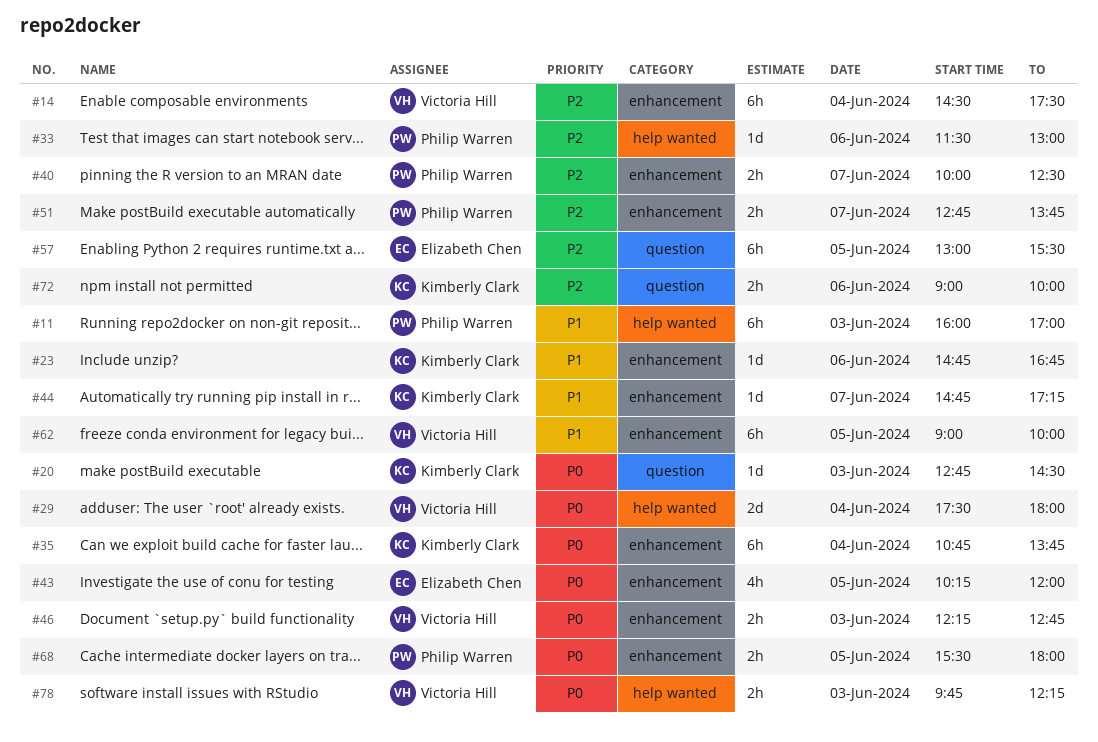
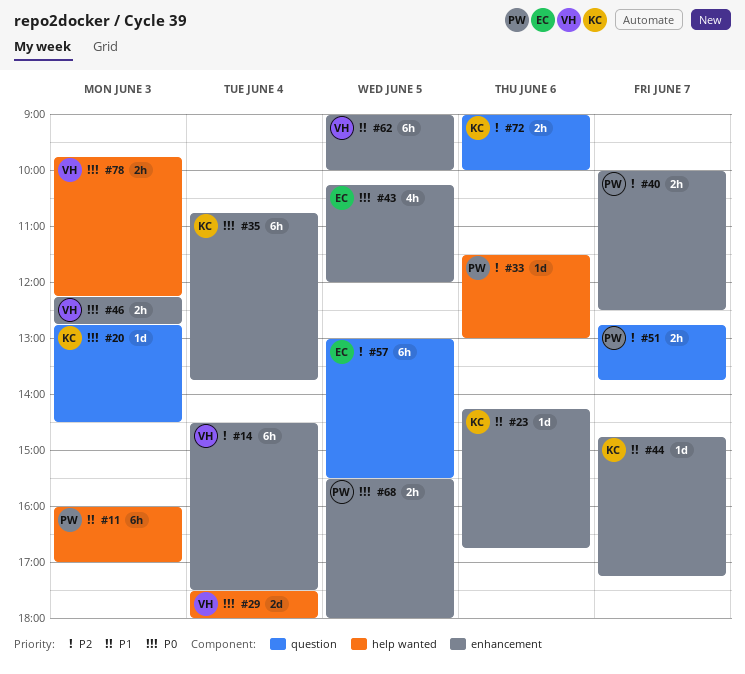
#23, begins: 14:45 -> 14:15
#51, label: enhancement -> question

